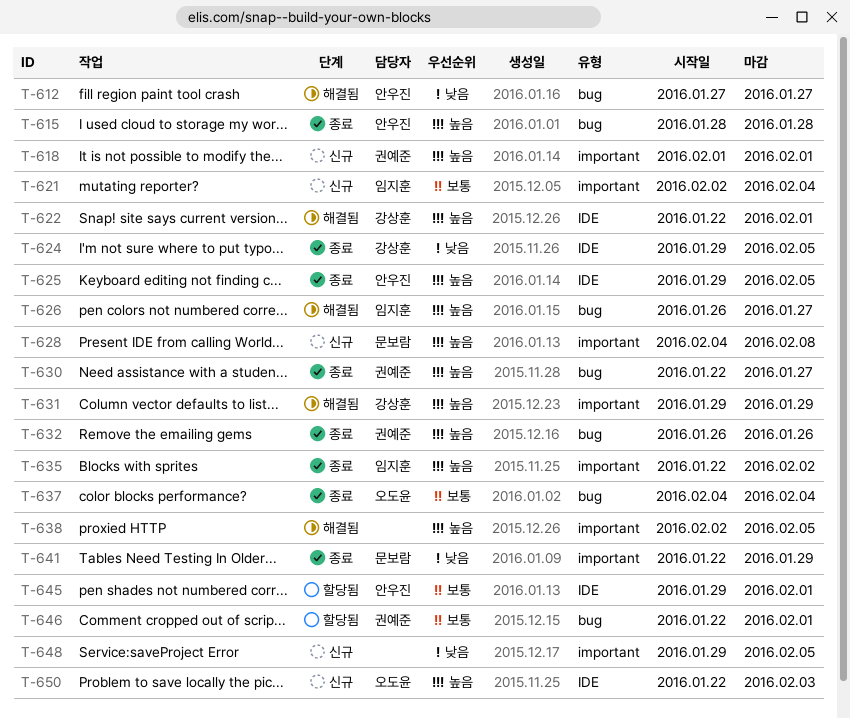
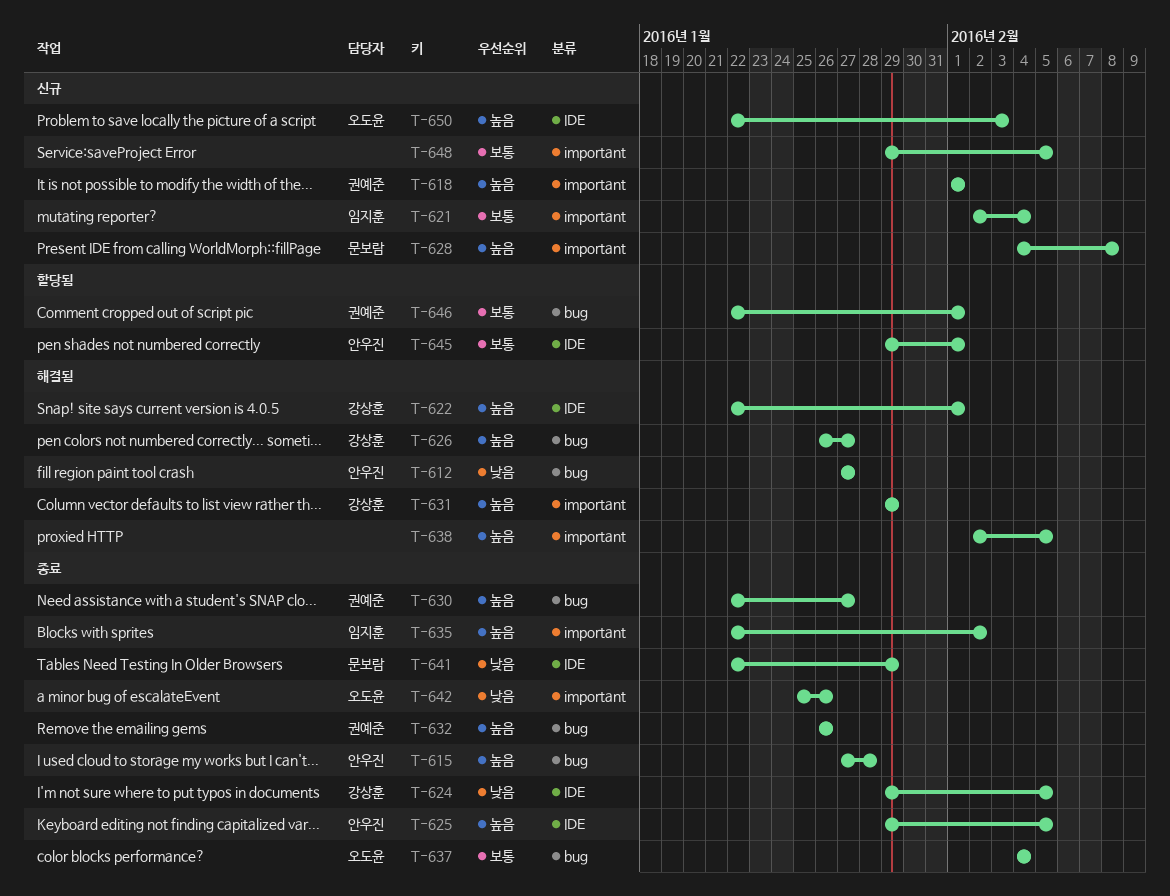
T-615, start: Jan 28 -> Jan 27
T-626, owner: 임지훈 -> 강상훈
T-641, label: important -> IDE
T-642: none -> present
T-648, priority: 낮음 -> 보통

